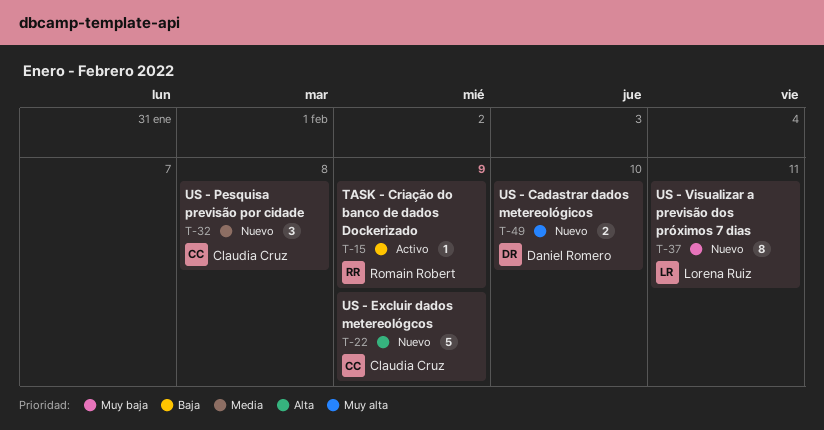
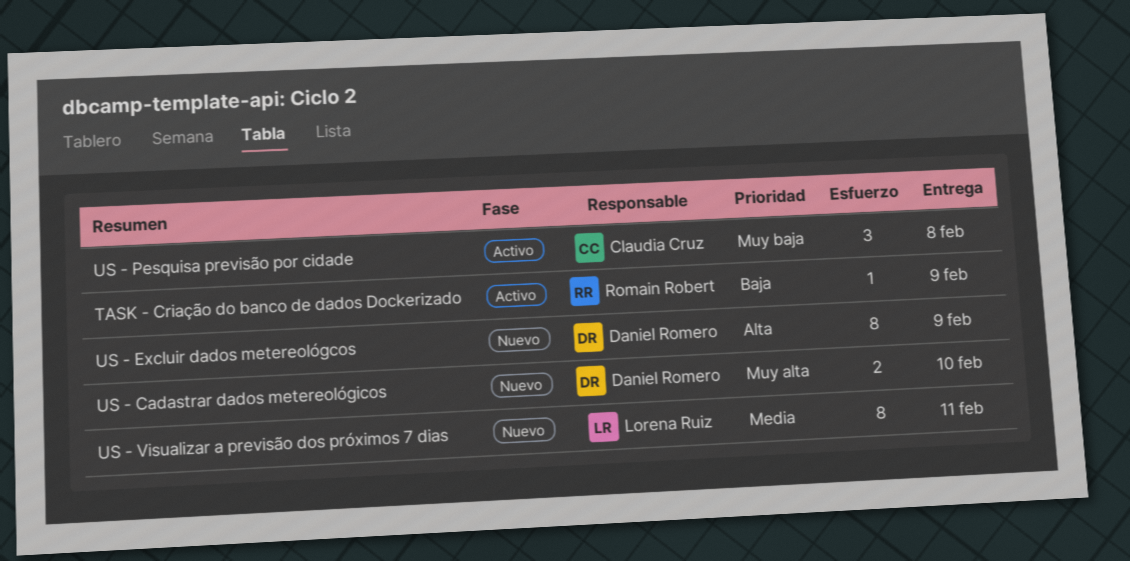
US - Excluir dados metereológcos, owner: Claudia Cruz -> Daniel Romero
US - Excluir dados metereológcos, estimate: 5 -> 8
US - Pesquisa previsão por cidade, status: Nuevo -> Activo
US - Pesquisa previsão por cidade, priority: Media -> Muy baja
US - Visualizar a previsão dos próximos 7 dias, priority: Muy baja -> Media

